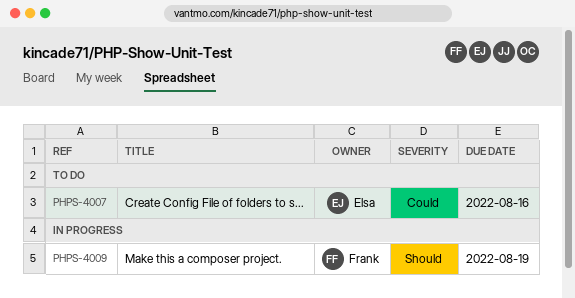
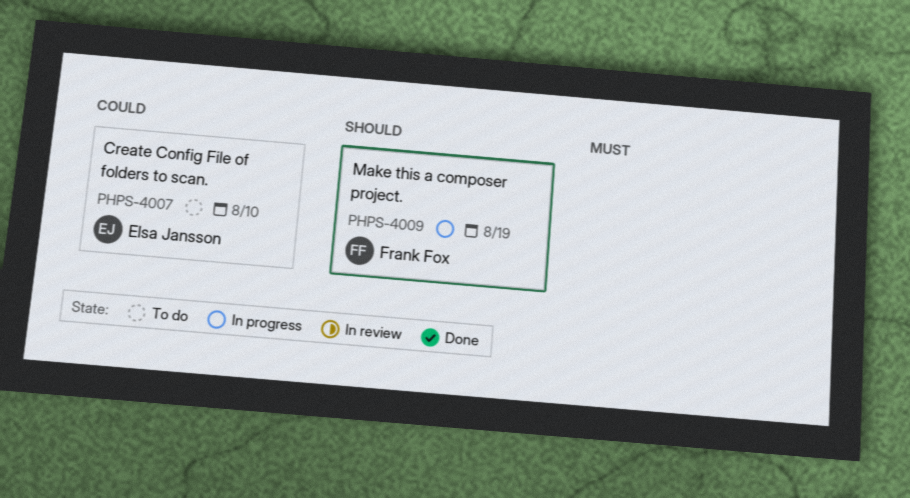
PHPS-4007, due: Aug 16 -> Aug 10

